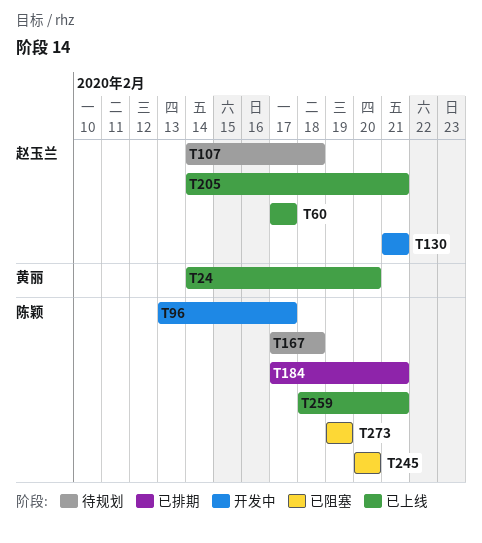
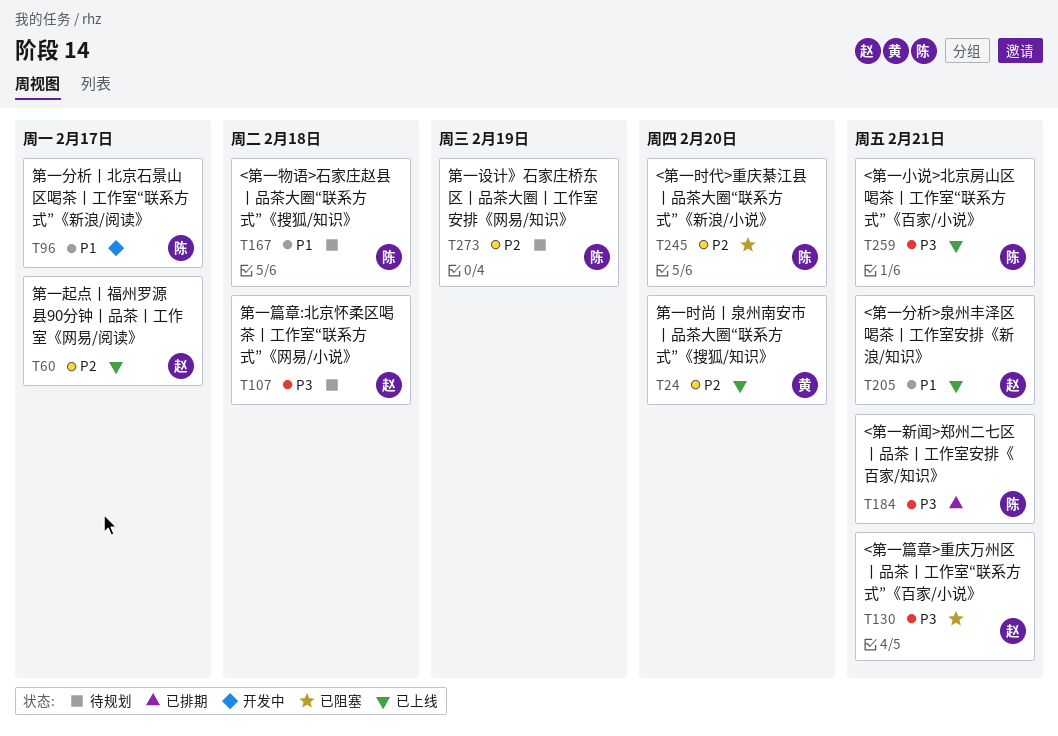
T130, status: 开发中 -> 已阻塞
T273, status: 已阻塞 -> 待规划

